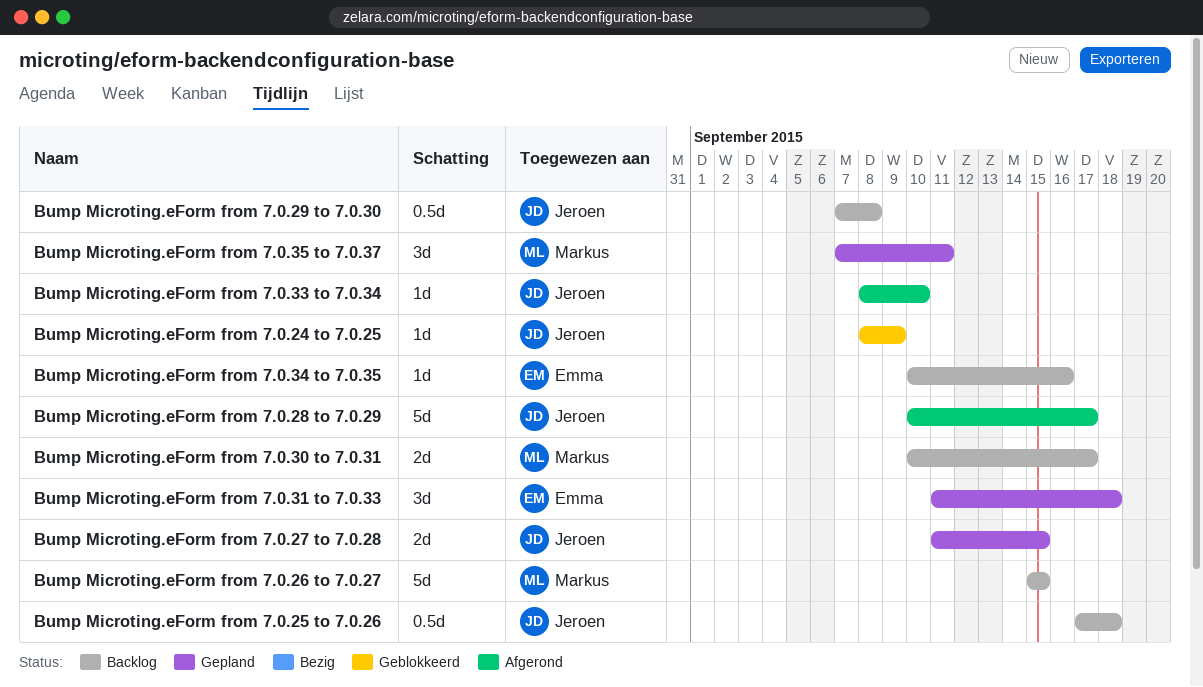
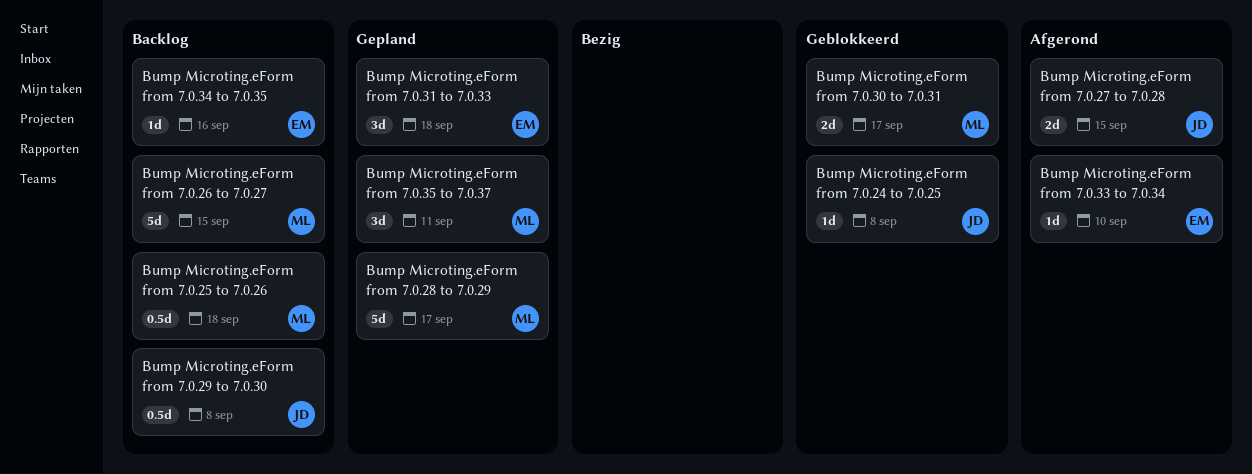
Bump Microting.eForm from 7.0.24 to 7.0.25, due: Sep 9 -> Sep 8
Bump Microting.eForm from 7.0.25 to 7.0.26, owner: Jeroen -> Markus
Bump Microting.eForm from 7.0.27 to 7.0.28, status: Gepland -> Afgerond
Bump Microting.eForm from 7.0.28 to 7.0.29, status: Afgerond -> Gepland
Bump Microting.eForm from 7.0.28 to 7.0.29, owner: Jeroen -> Markus
Bump Microting.eForm from 7.0.30 to 7.0.31, status: Backlog -> Geblokkeerd
Bump Microting.eForm from 7.0.33 to 7.0.34, owner: Jeroen -> Emma

